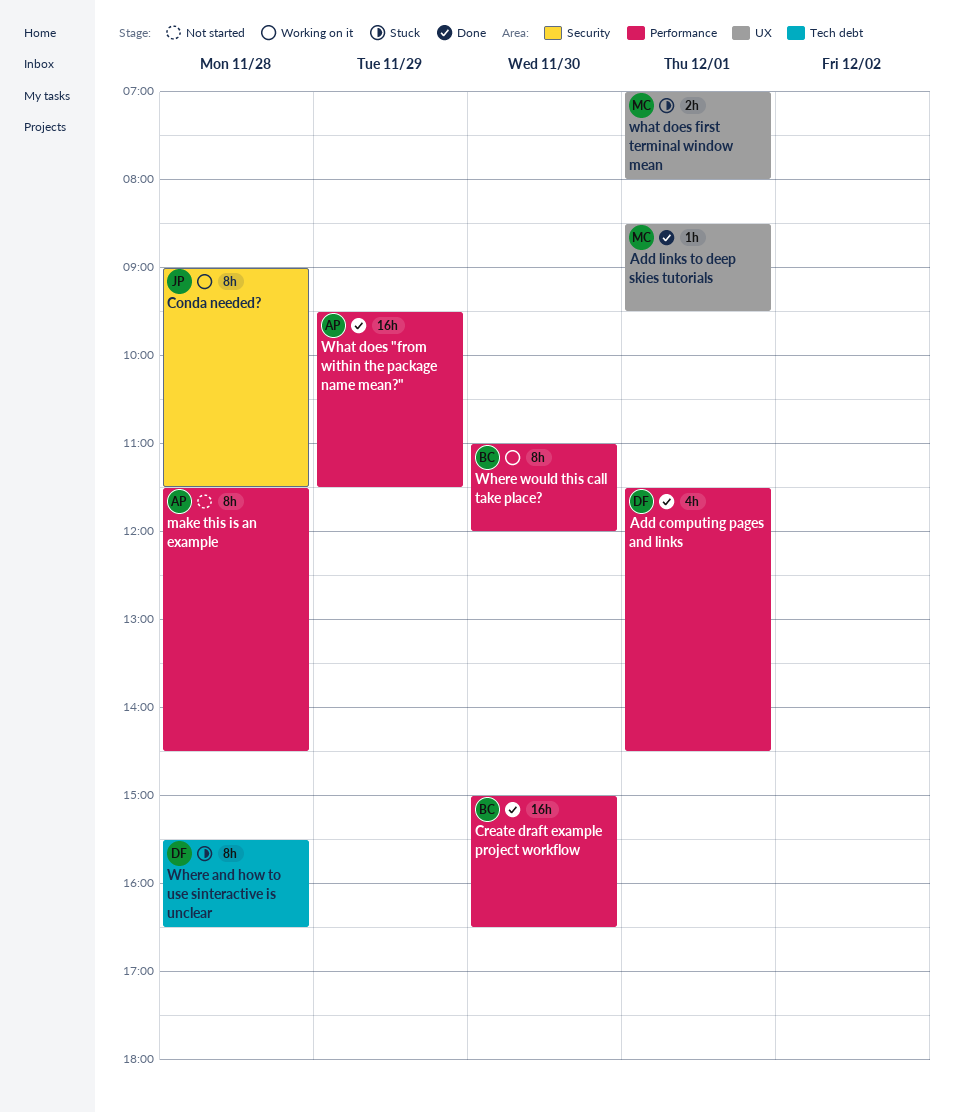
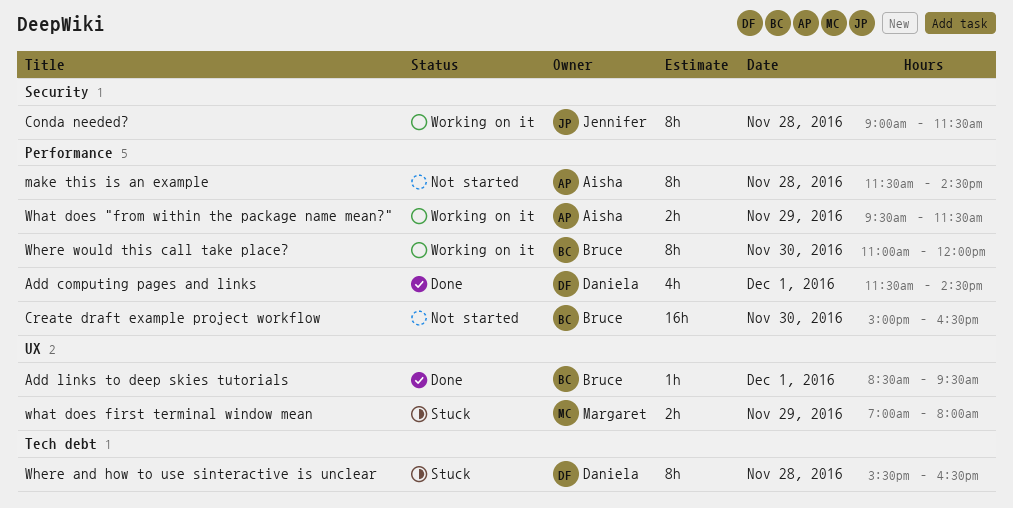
Add links to deep skies tutorials, owner: Margaret -> Bruce
Create draft example project workflow, status: Done -> Not started
What does "from within the package name mean?", status: Done -> Working on it
What does "from within the package name mean?", estimate: 16h -> 2h
what does first terminal window mean, day: Dec 1 -> Nov 29

